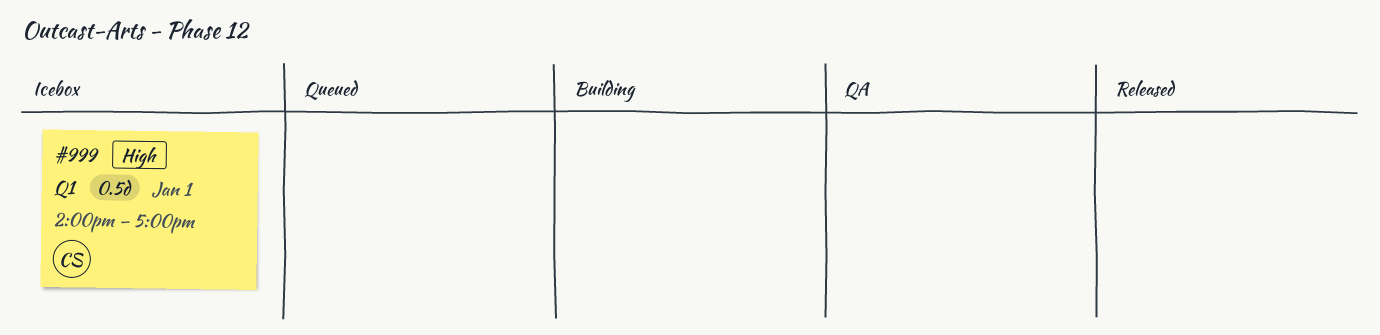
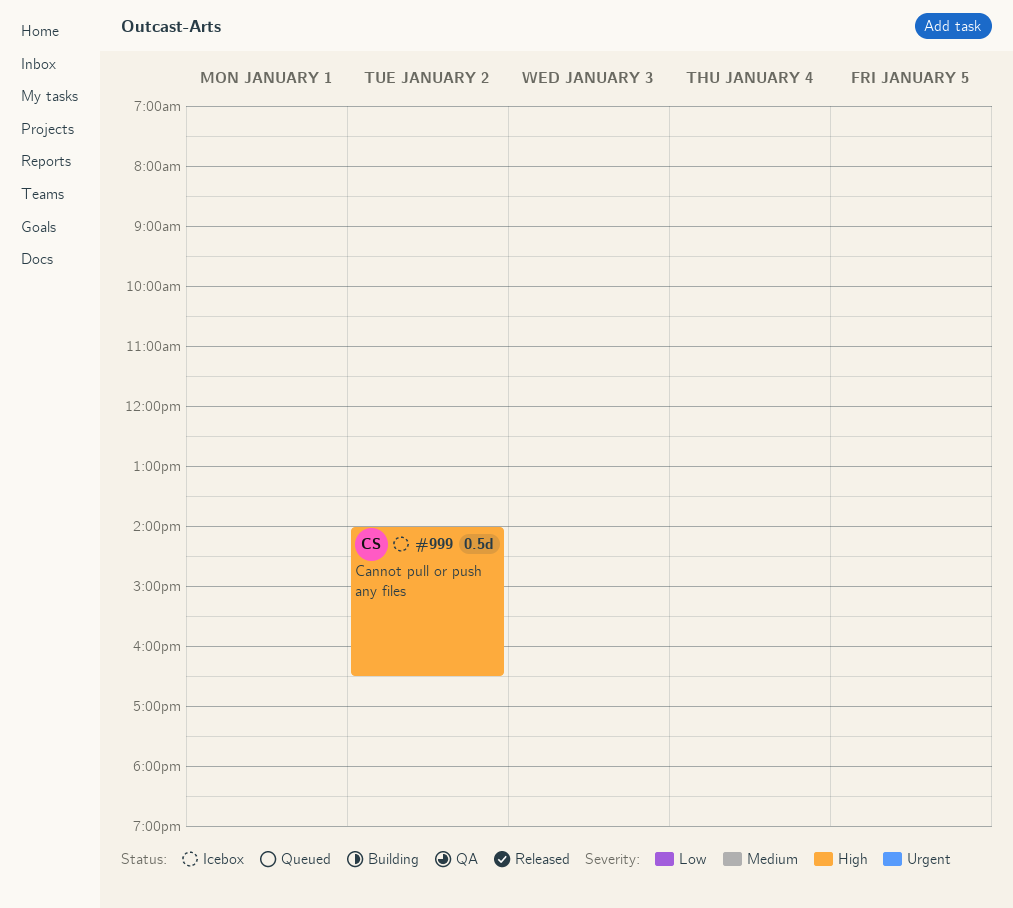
#999, day: Jan 1 -> Jan 2
#999, ends: 17:00 -> 16:30

